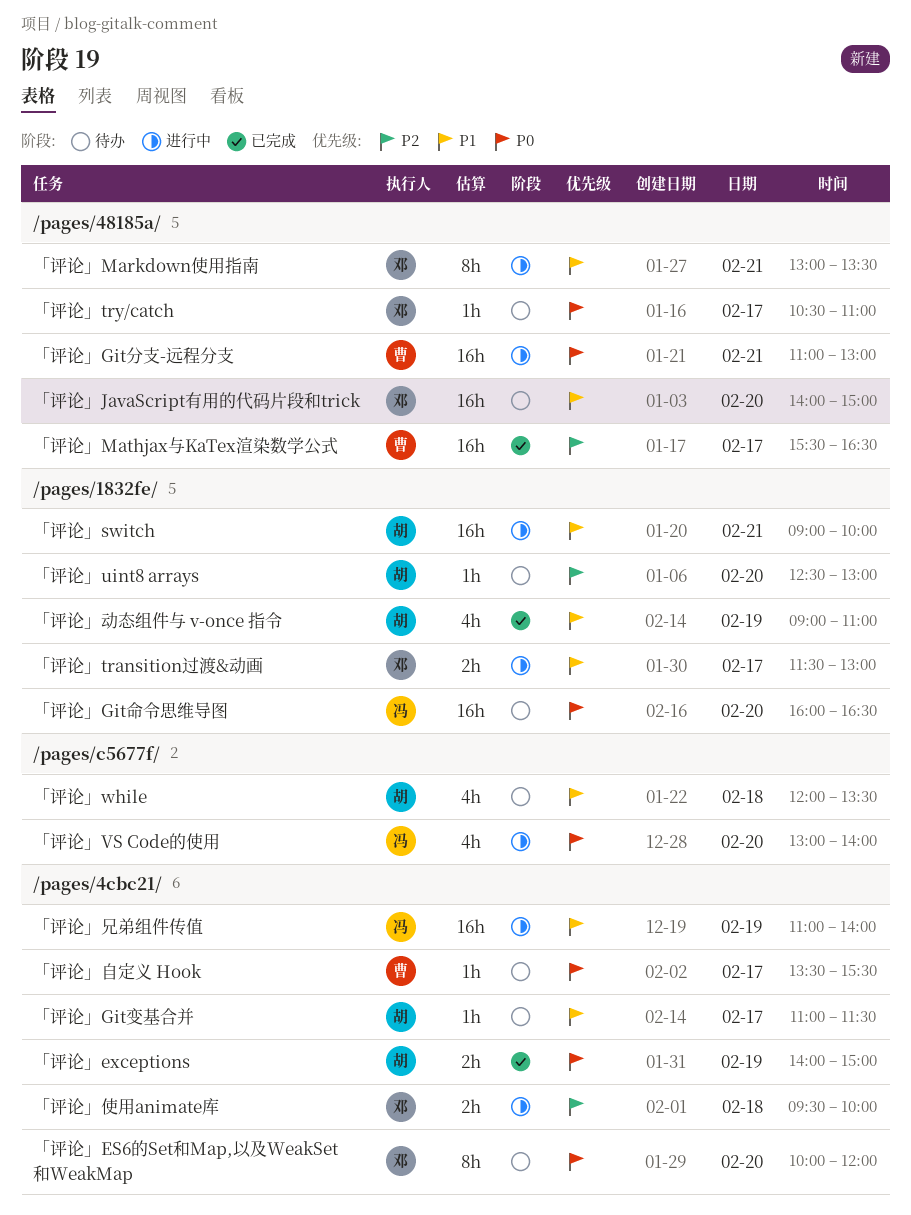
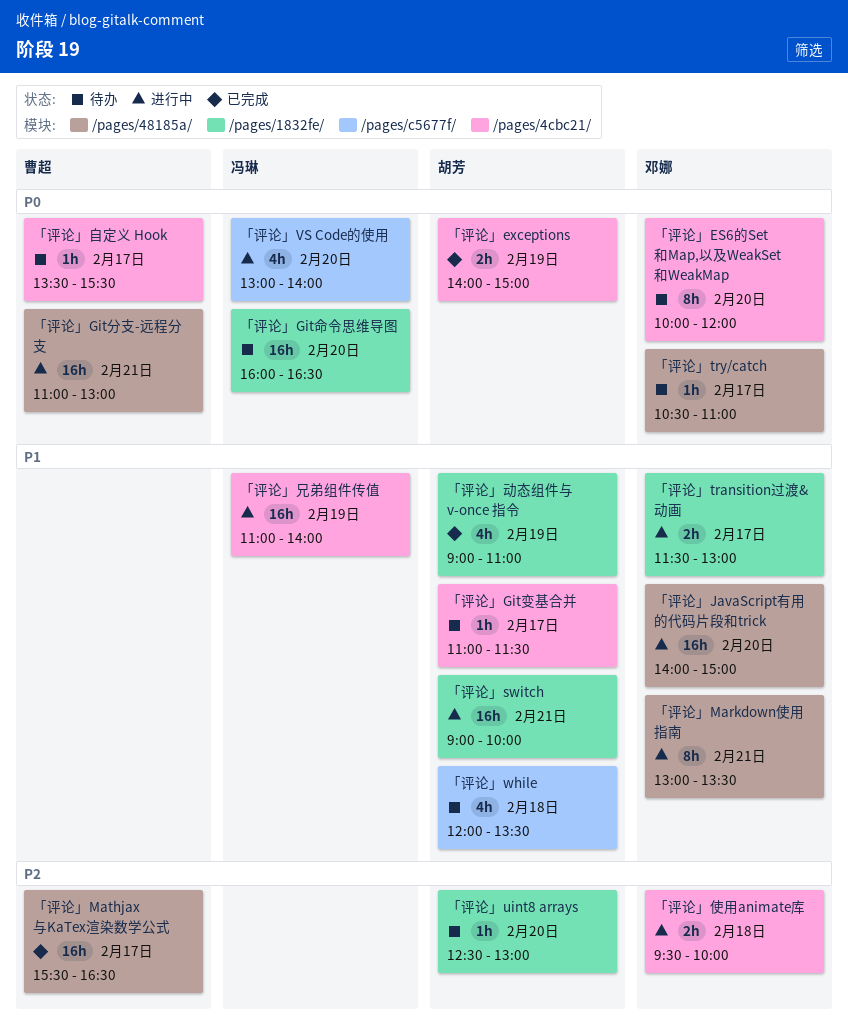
「评论」JavaScript有用的代码片段和trick, status: 待办 -> 进行中

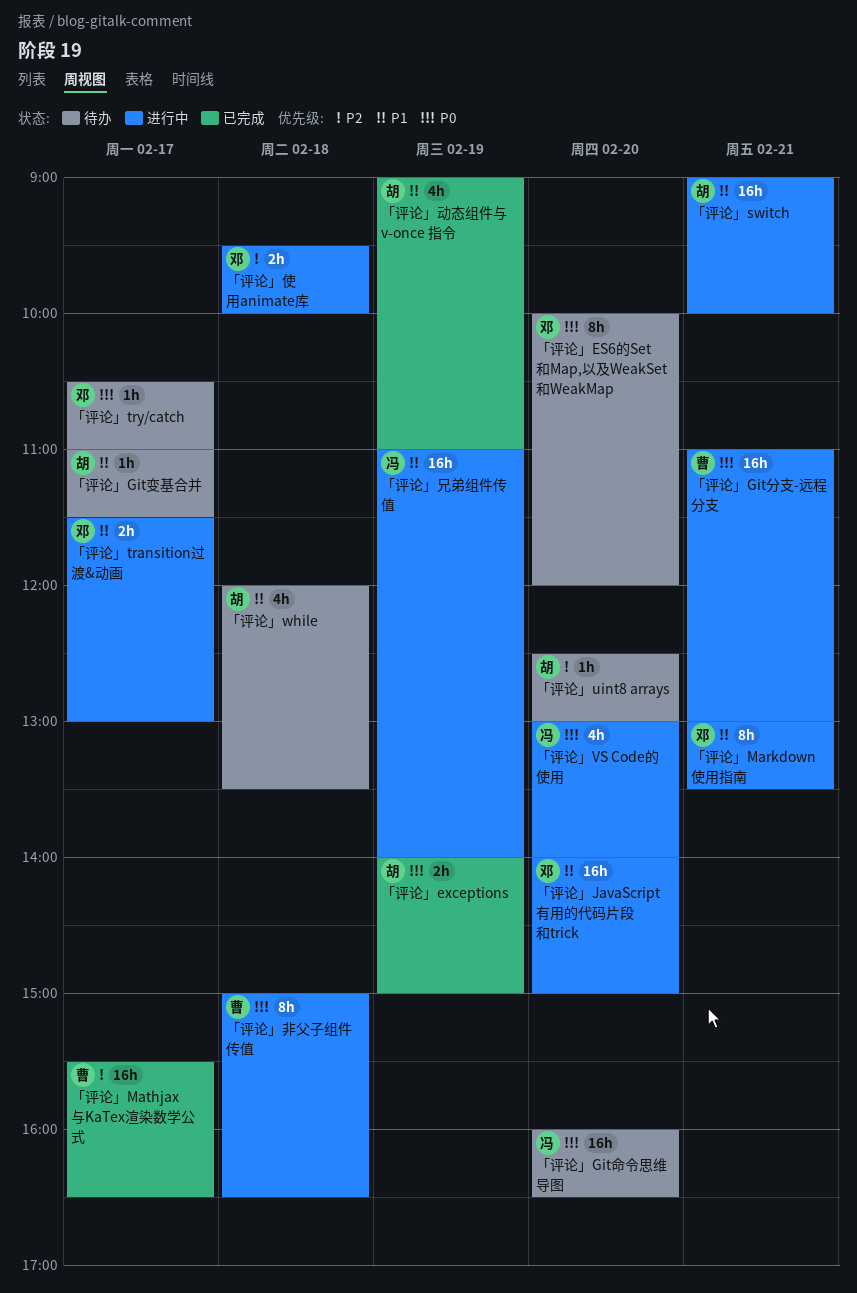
「评论」自定义 Hook: present -> none
「评论」非父子组件传值: none -> present

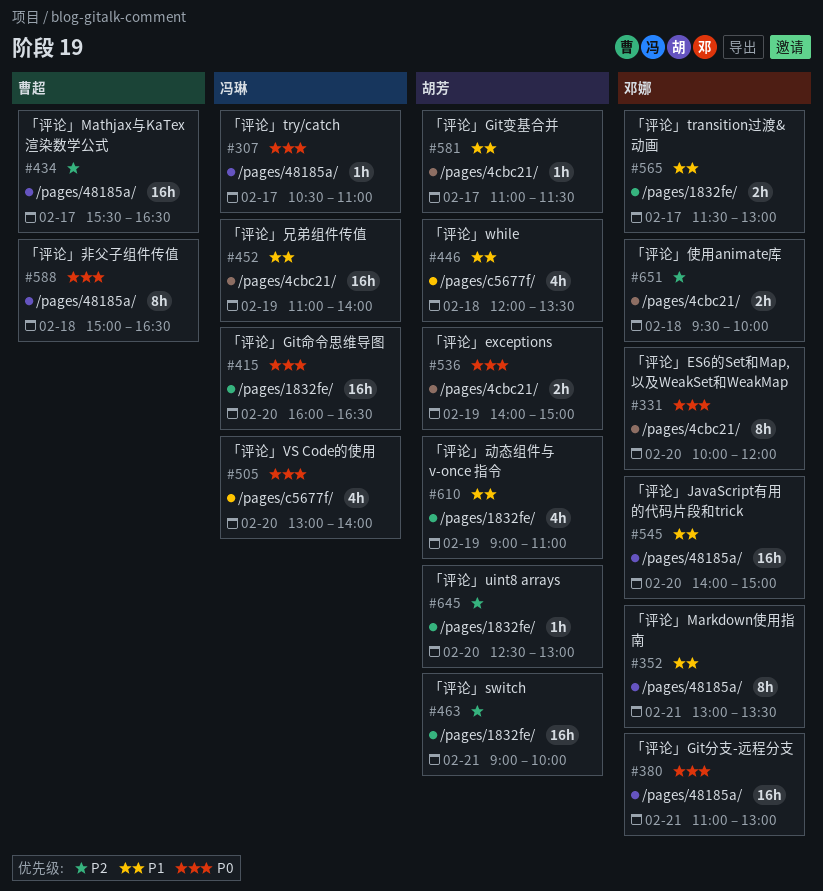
「评论」Git分支-远程分支, owner: 曹超 -> 邓娜
「评论」switch, priority: P1 -> P2
「评论」try/catch, owner: 邓娜 -> 冯琳

